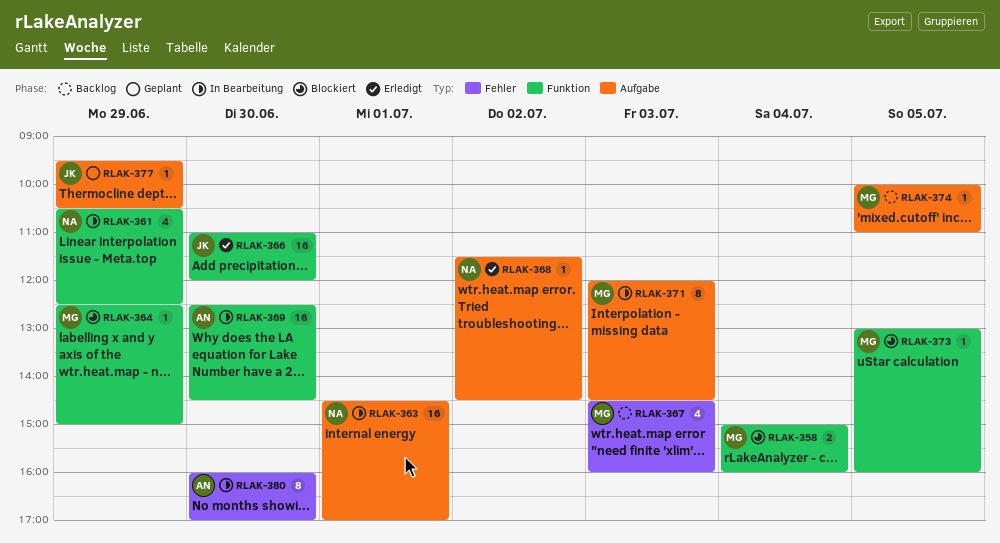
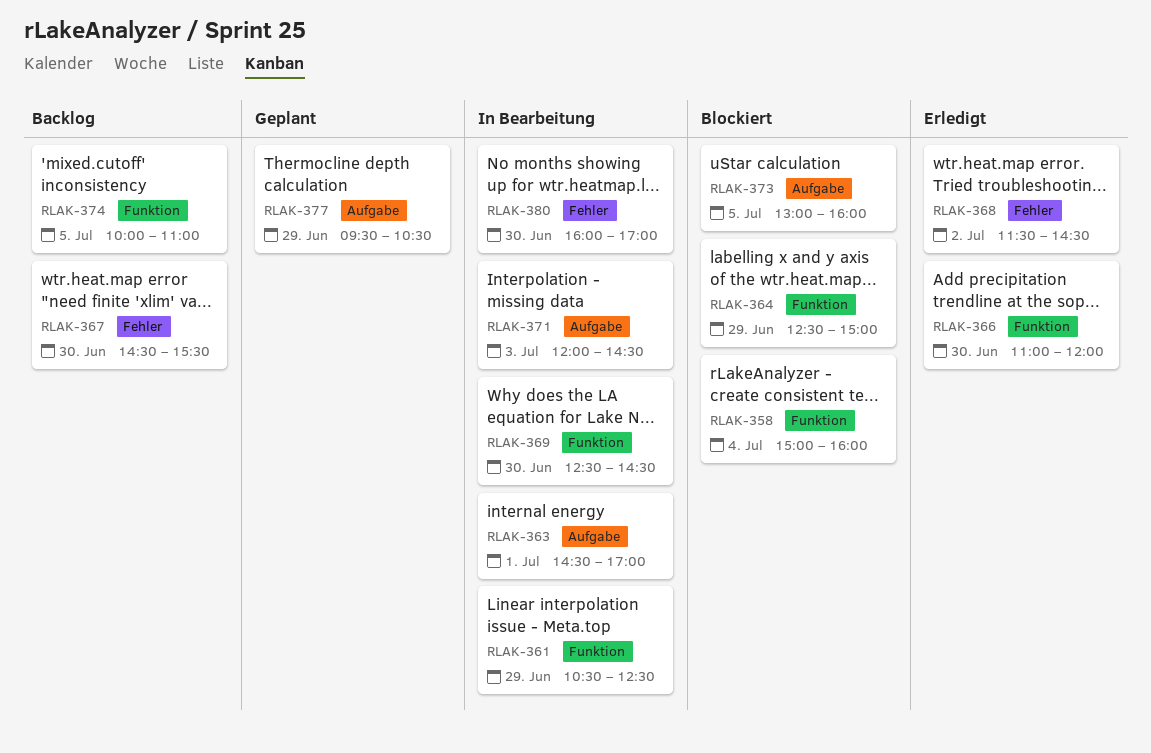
RLAK-367, day: Jul 3 -> Jun 30
RLAK-367, ends: 16:00 -> 15:30
RLAK-368, label: Aufgabe -> Fehler
RLAK-373, label: Funktion -> Aufgabe
RLAK-374, label: Aufgabe -> Funktion

